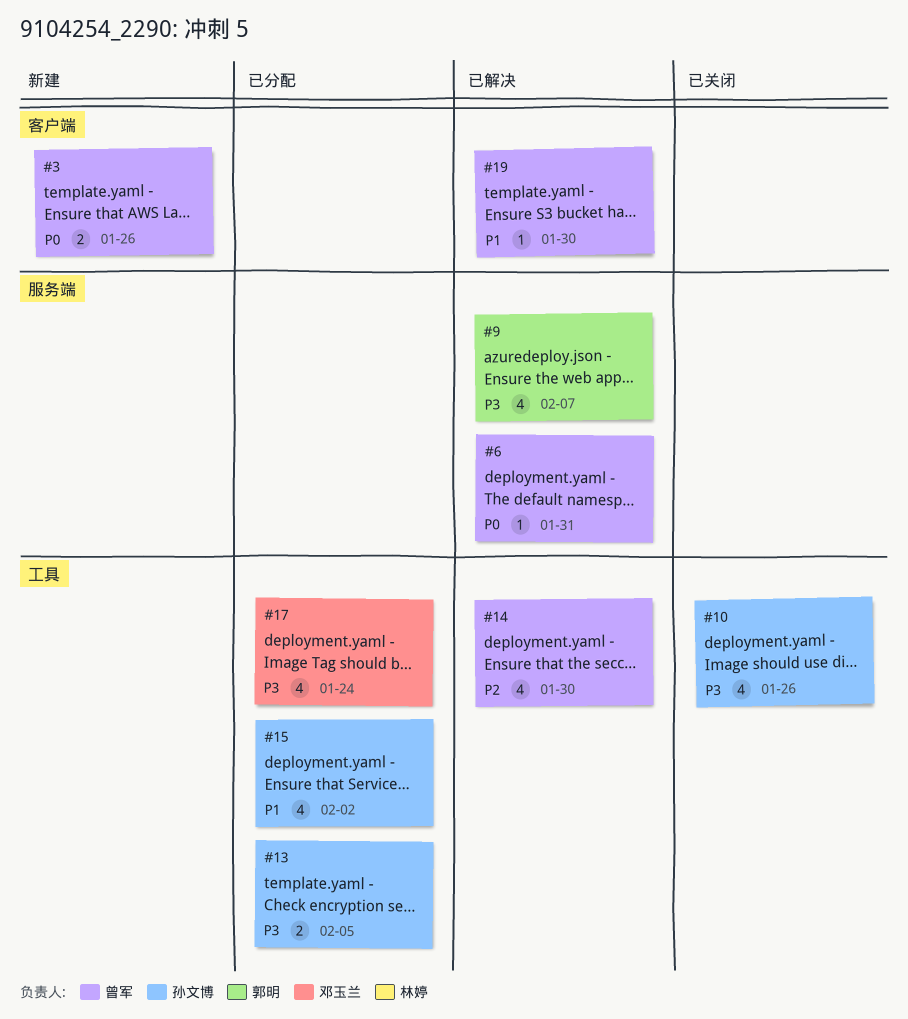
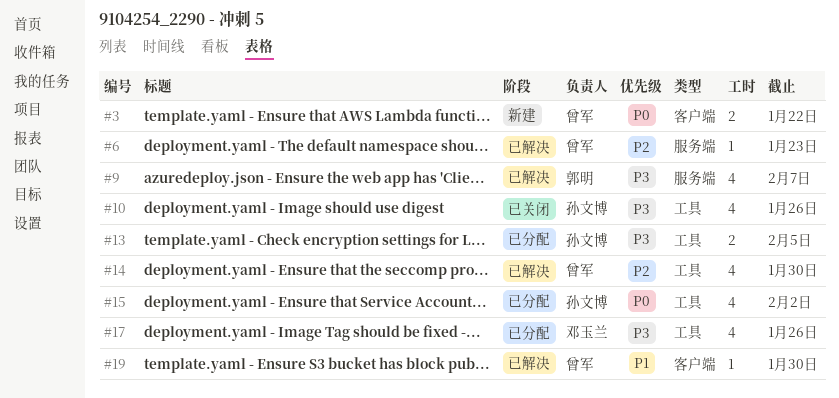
#3, due: Jan 26 -> Jan 22
#6, priority: P0 -> P2
#6, due: Jan 31 -> Jan 23
#15, priority: P1 -> P0
#17, due: Jan 24 -> Jan 26

